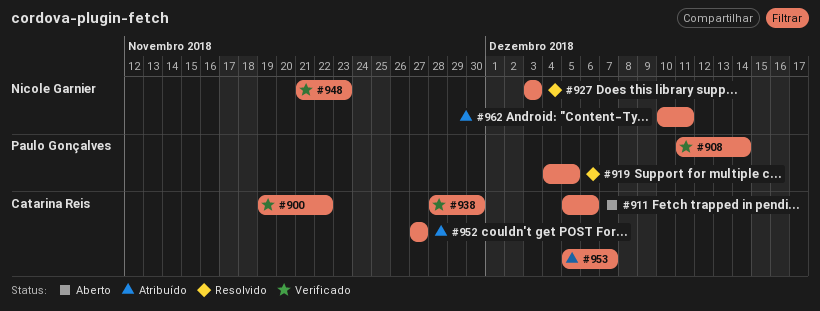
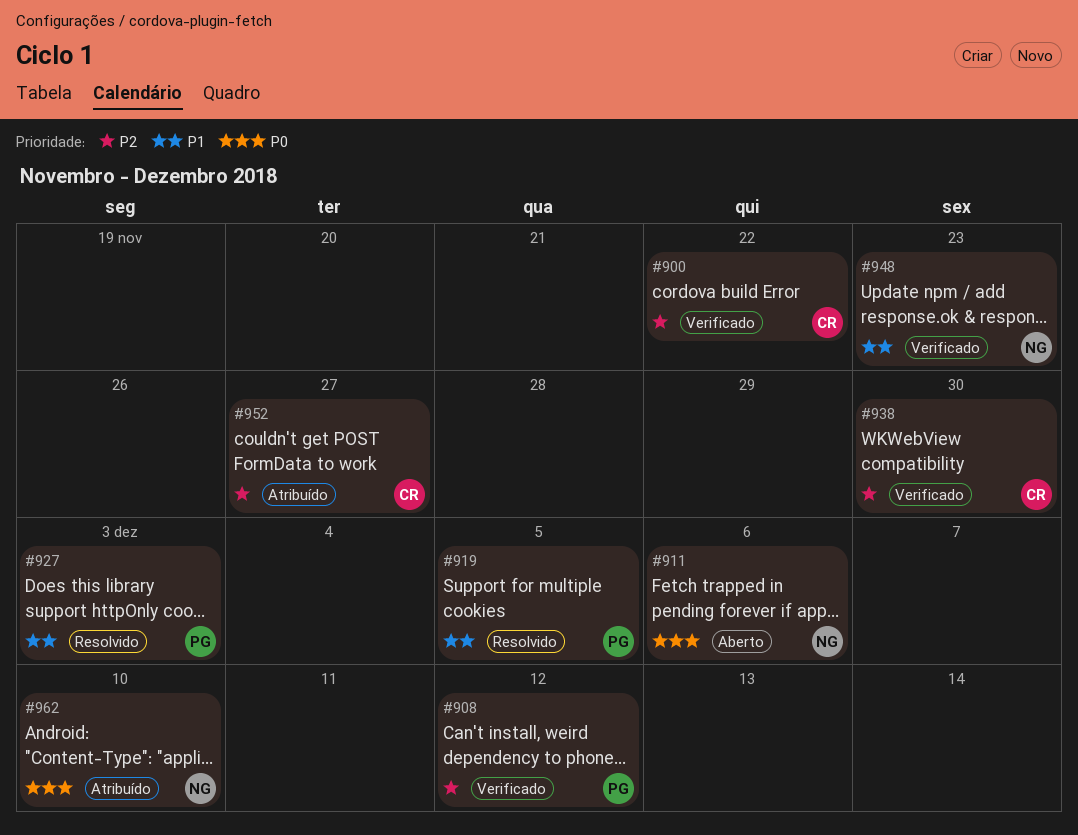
#908, due: Dec 14 -> Dec 12
#911, owner: Catarina Reis -> Nicole Garnier
#927, owner: Nicole Garnier -> Paulo Gonçalves
#953: present -> none
#962, due: Dec 11 -> Dec 10

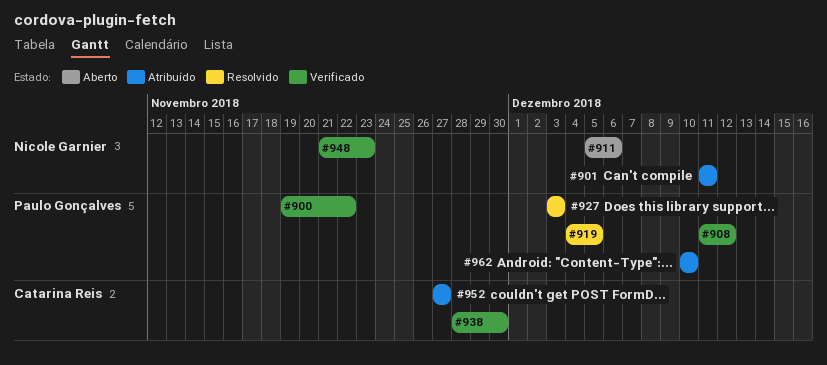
#900, owner: Catarina Reis -> Paulo Gonçalves
#901: none -> present
#962, owner: Nicole Garnier -> Paulo Gonçalves

